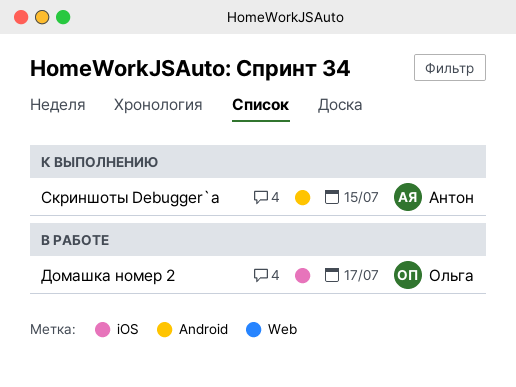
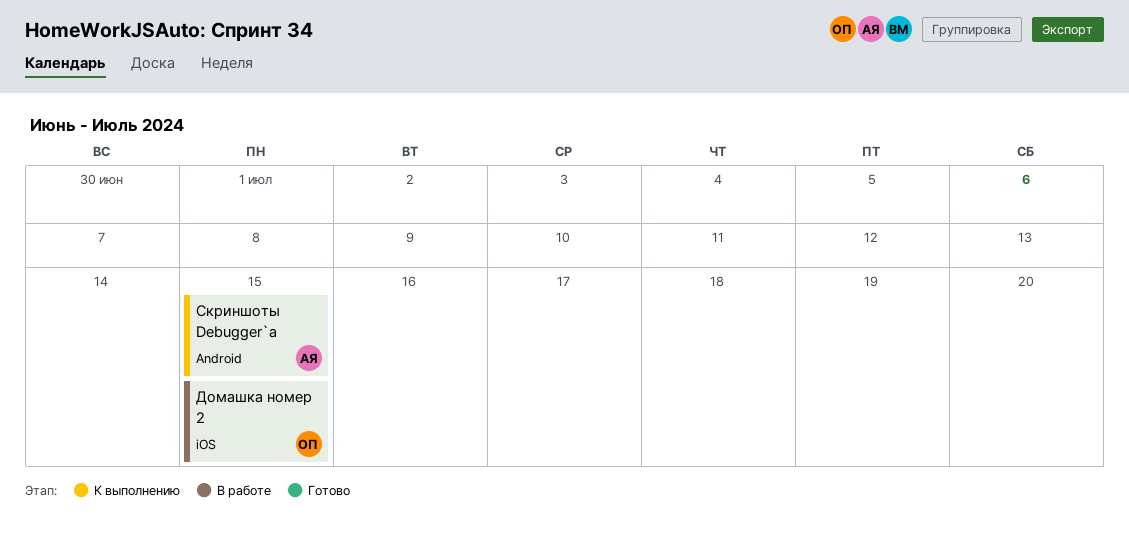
Домашка номер 2, due: Jul 17 -> Jul 15

